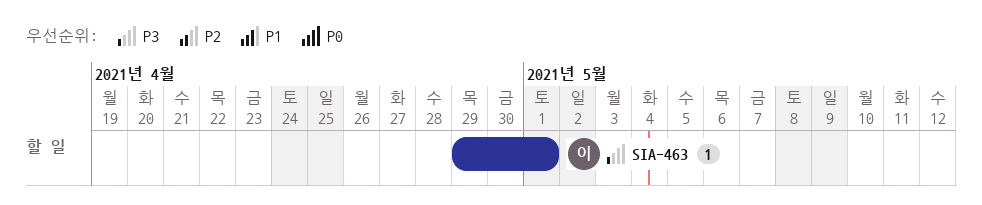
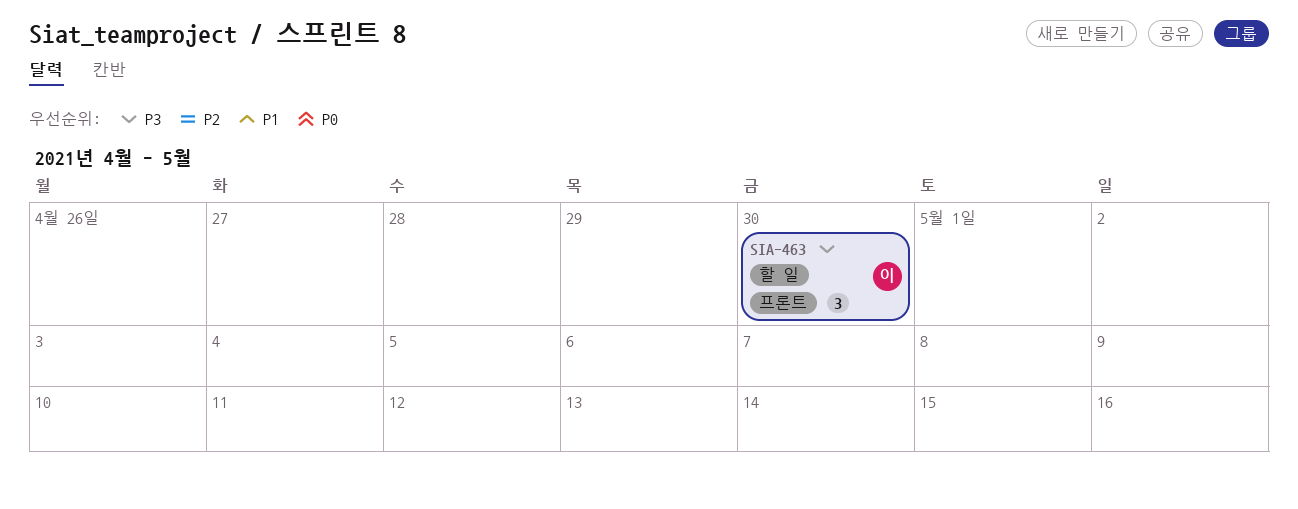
SIA-463, estimate: 1 -> 3
SIA-463, due: May 1 -> Apr 30

